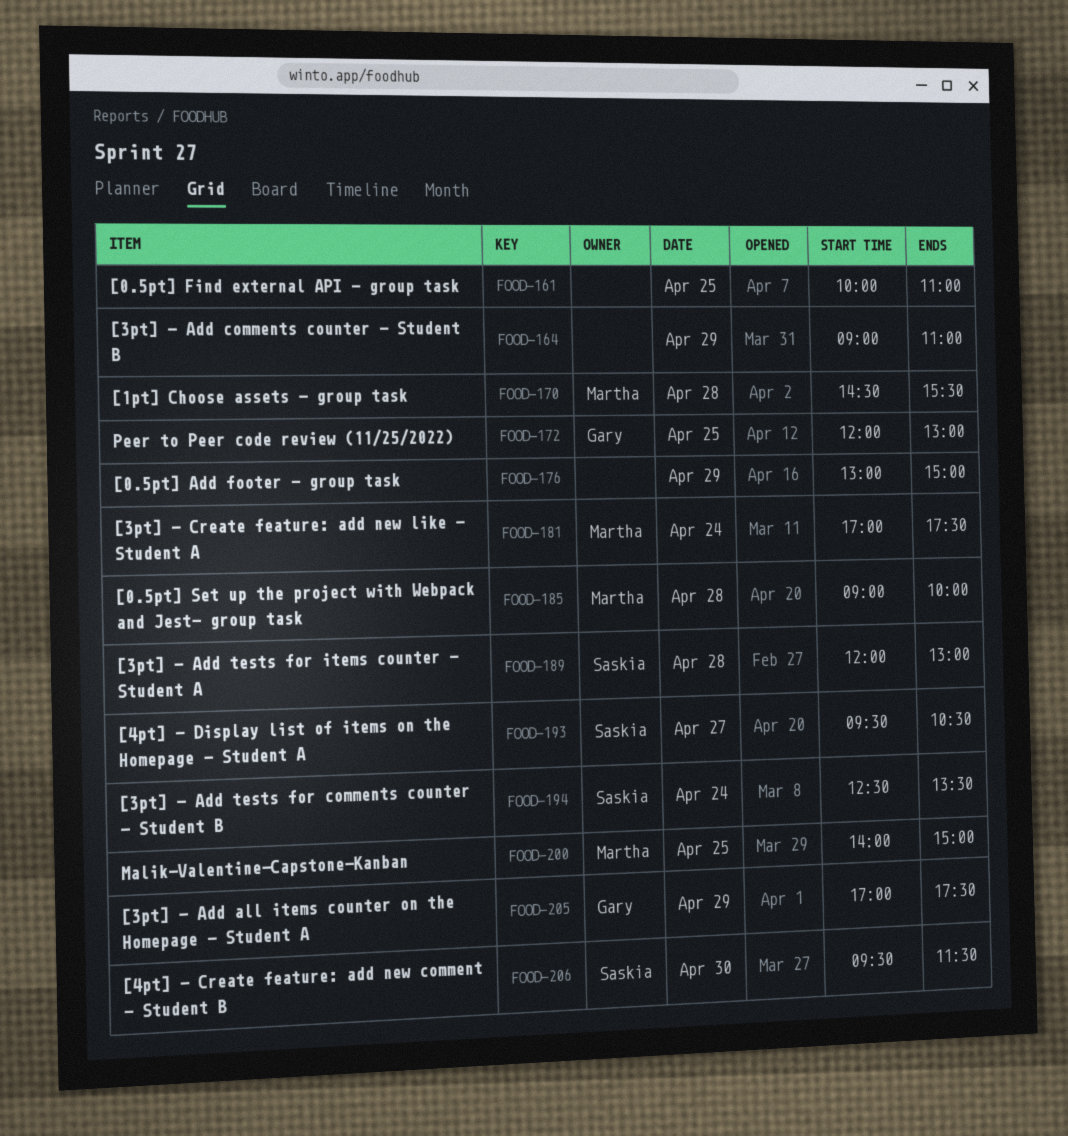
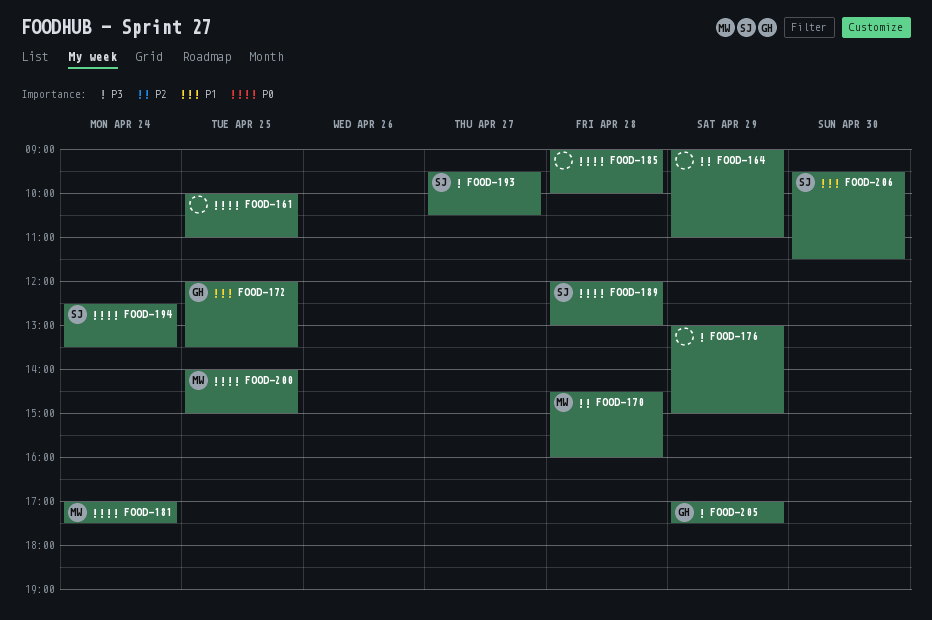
FOOD-170, ends: 15:30 -> 16:00
FOOD-172, ends: 13:00 -> 13:30
FOOD-185, owner: Martha -> none

